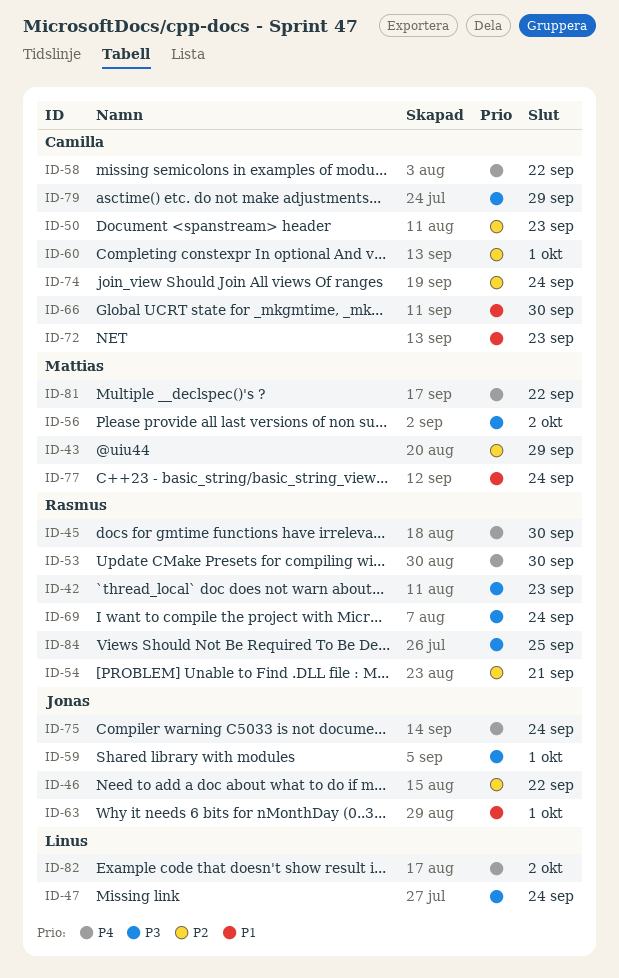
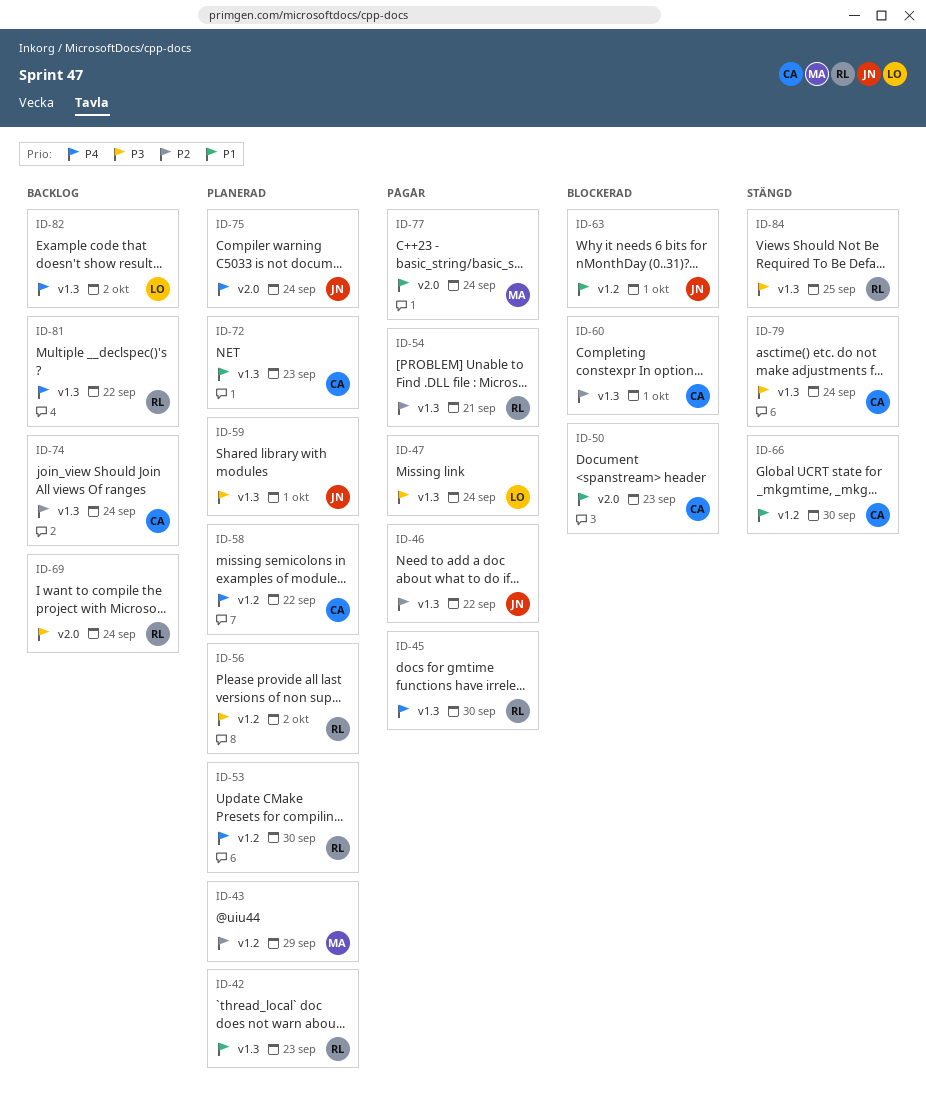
ID-42, priority: P3 -> P1
ID-50, priority: P2 -> P1
ID-56, owner: Mattias -> Rasmus
ID-79, due: Sep 29 -> Sep 24
ID-81, owner: Mattias -> Rasmus

